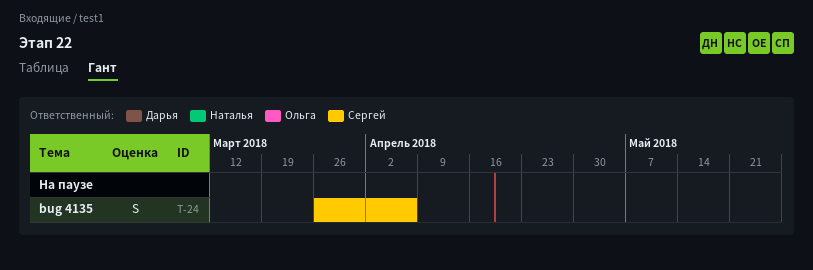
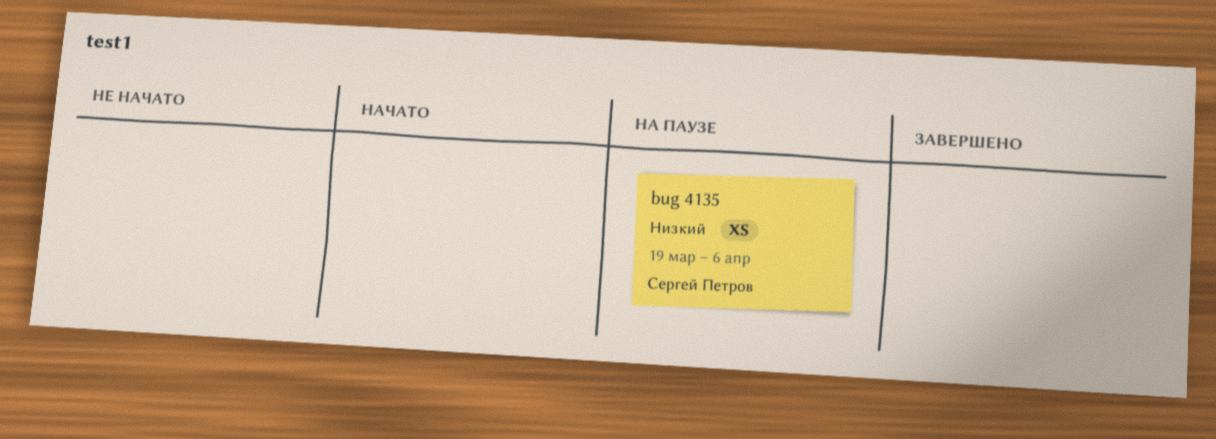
bug 4135, estimate: S -> XS
bug 4135, start: Mar 26 -> Mar 19

